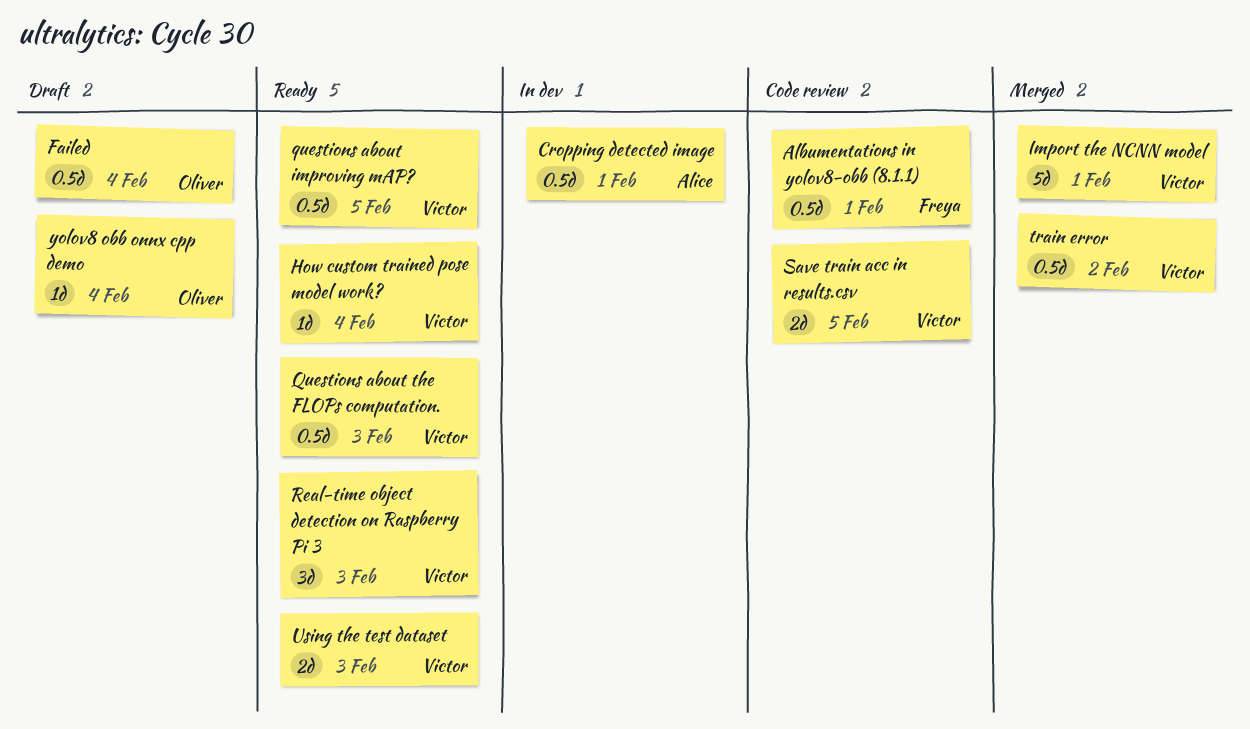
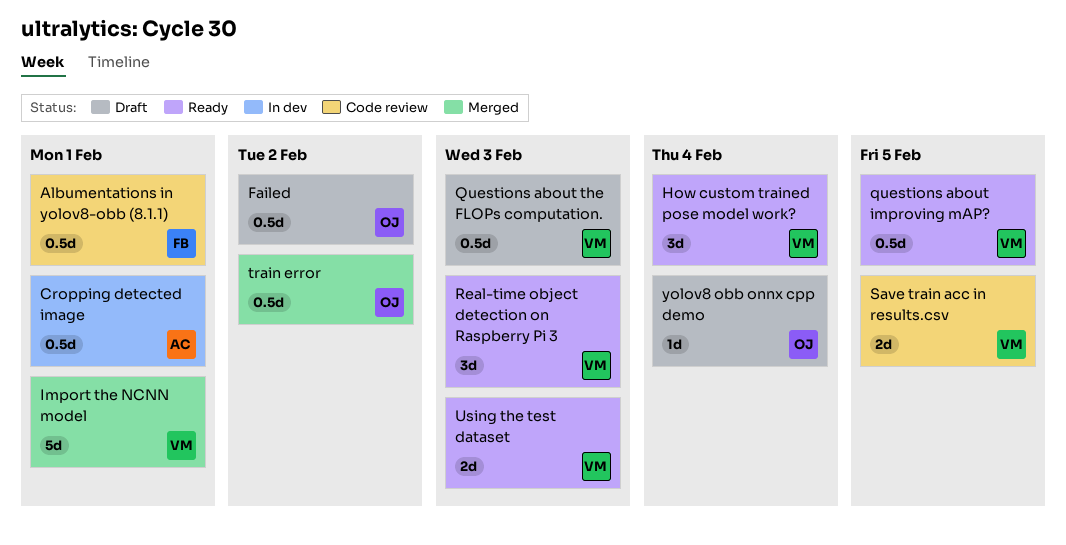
Failed, due: Feb 4 -> Feb 2
How custom trained pose model work?, estimate: 1d -> 3d
Questions about the FLOPs computation., status: Ready -> Draft
train error, owner: Victor -> Oliver

